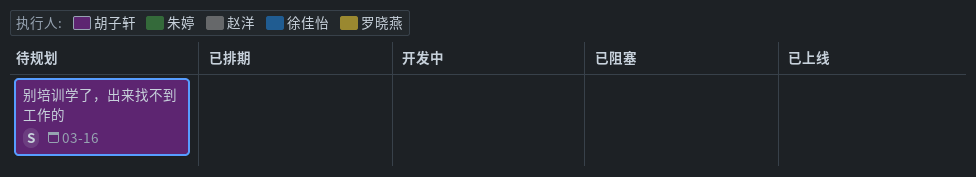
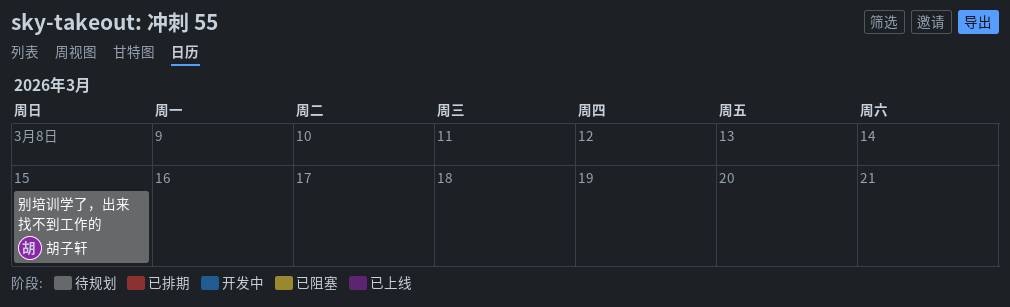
别培训学了，出来找不到工作的, due: Mar 16 -> Mar 15

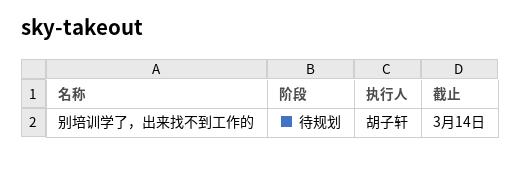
别培训学了，出来找不到工作的, due: Mar 15 -> Mar 14

